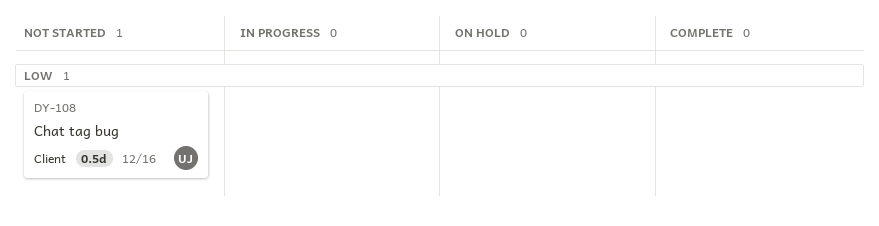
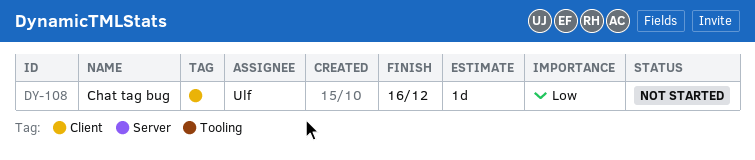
DY-108, estimate: 0.5d -> 1d

